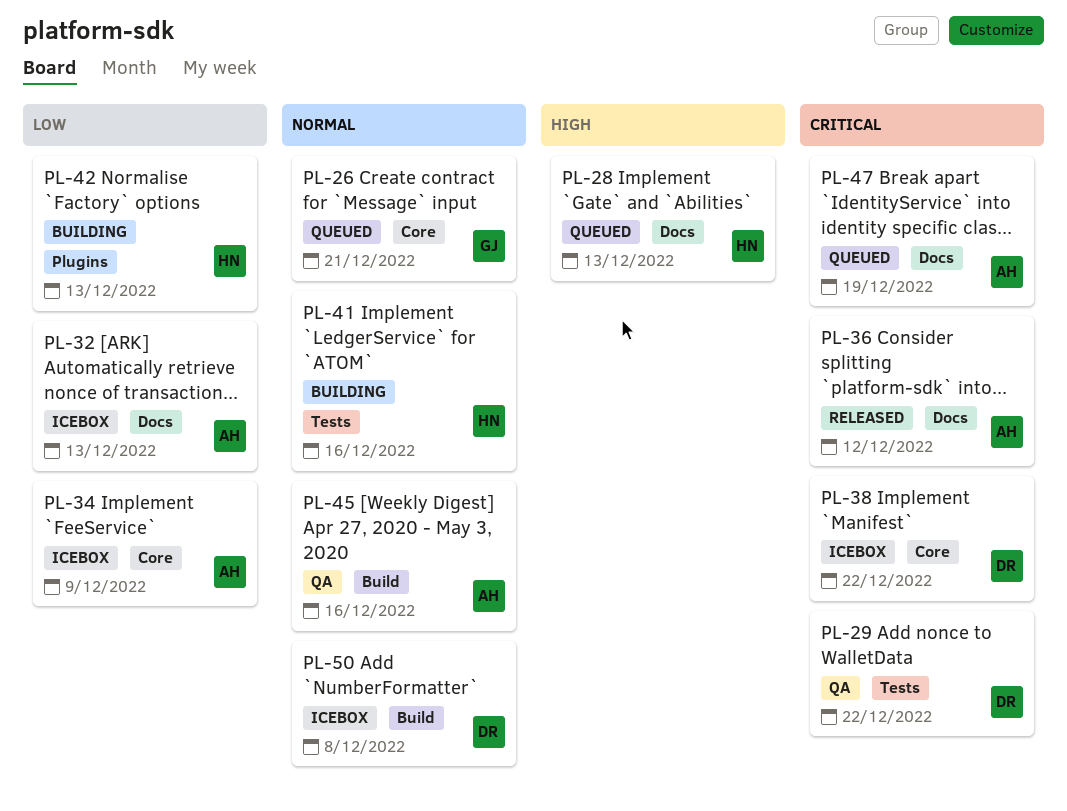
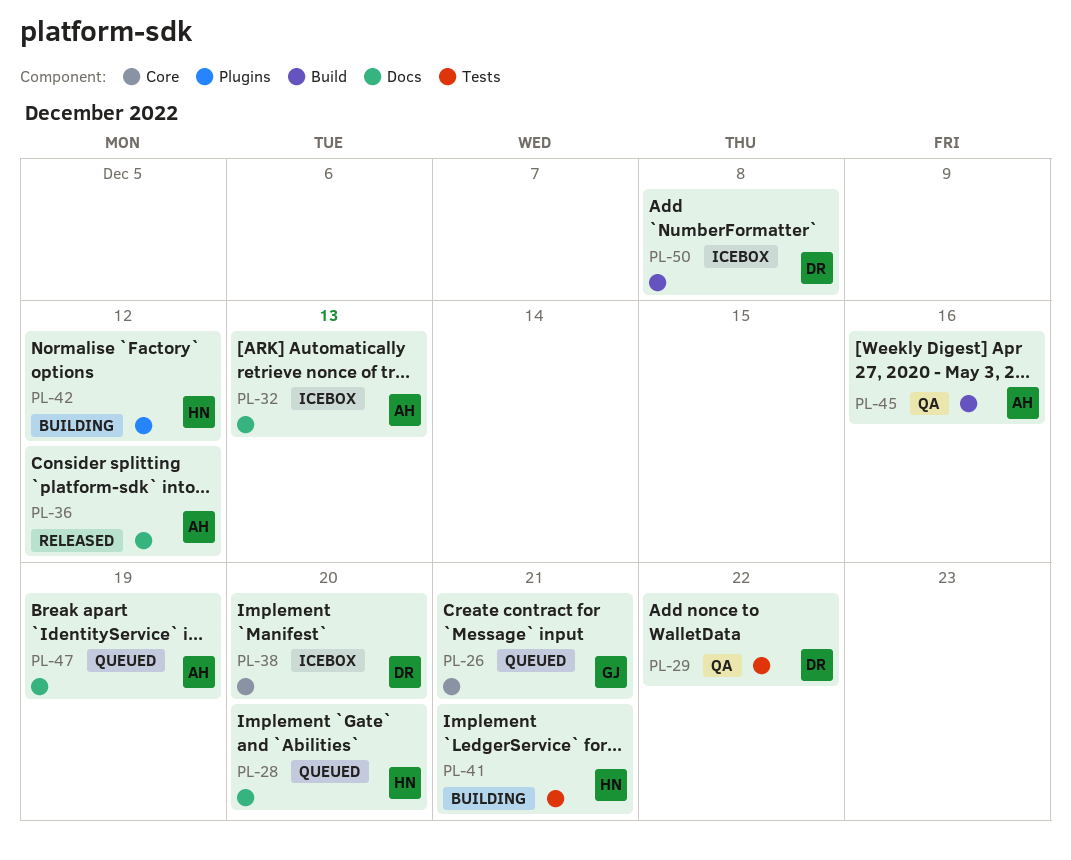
PL-28, due: Dec 13 -> Dec 20
PL-34: present -> none
PL-38, due: Dec 22 -> Dec 20
PL-41, due: Dec 16 -> Dec 21
PL-42, due: Dec 13 -> Dec 12

